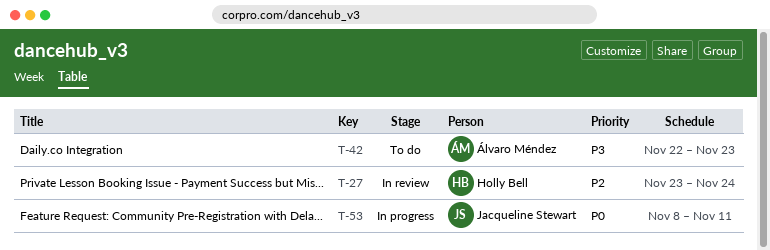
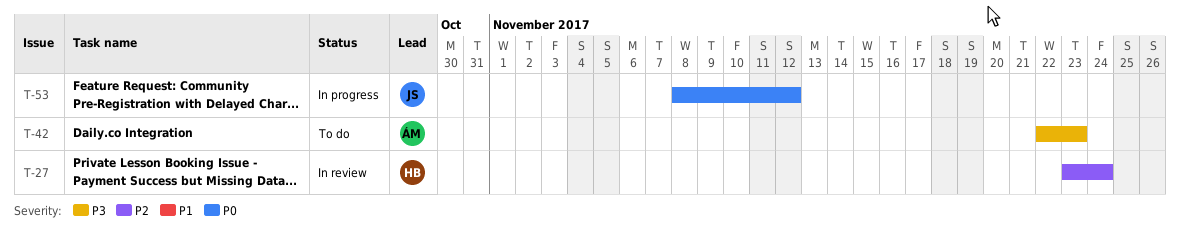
T-53, due: Nov 11 -> Nov 12

